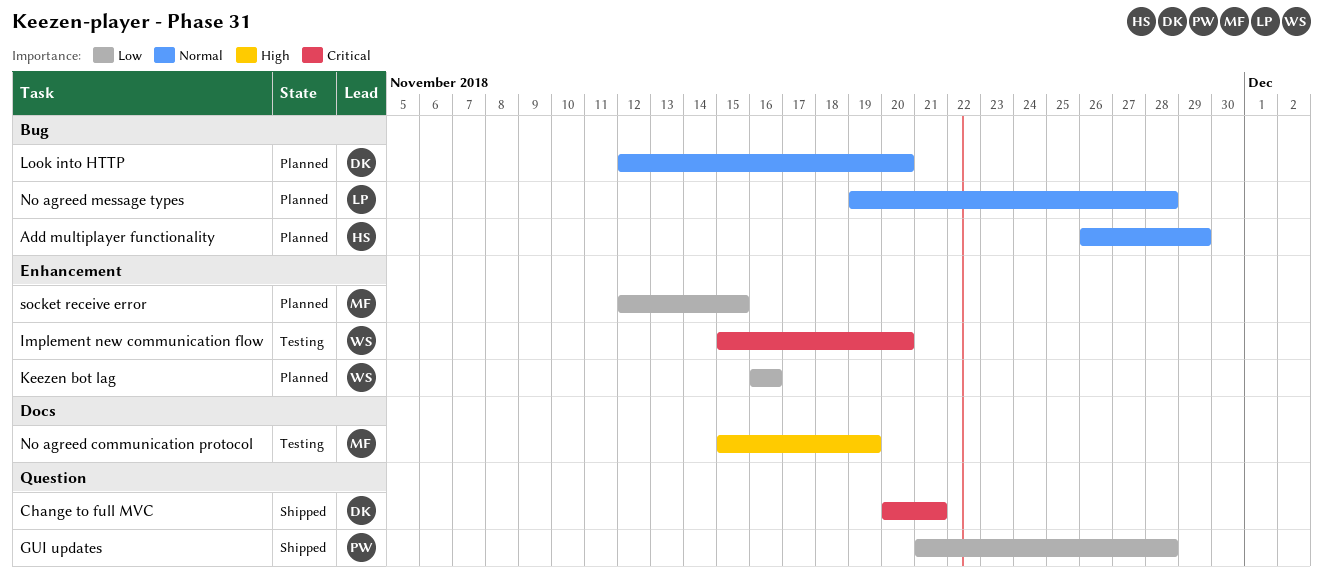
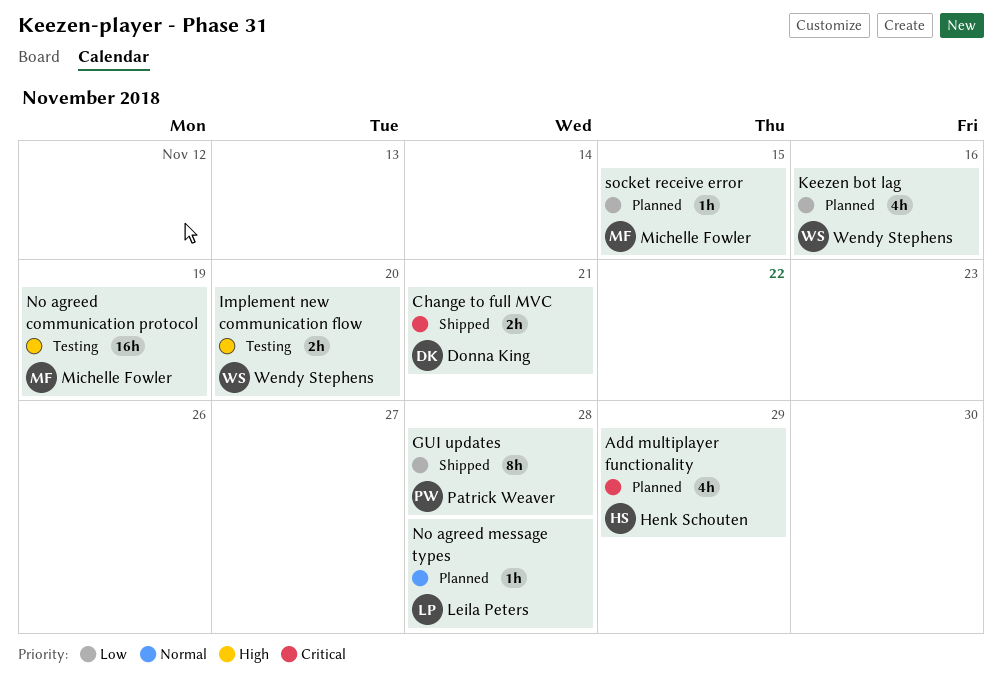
Add multiplayer functionality, priority: Normal -> Critical
Implement new communication flow, priority: Critical -> High
Look into HTTP: present -> none

